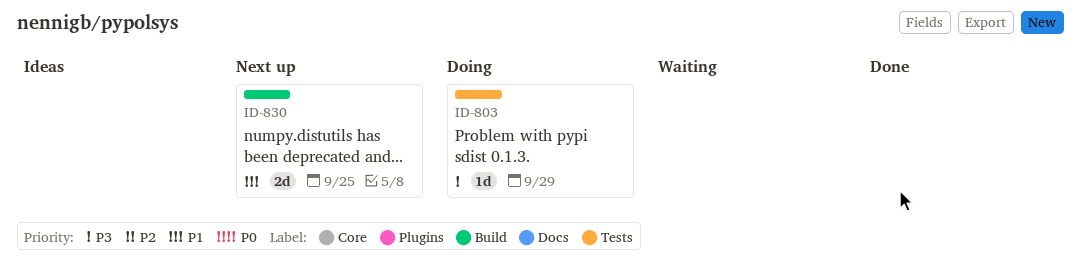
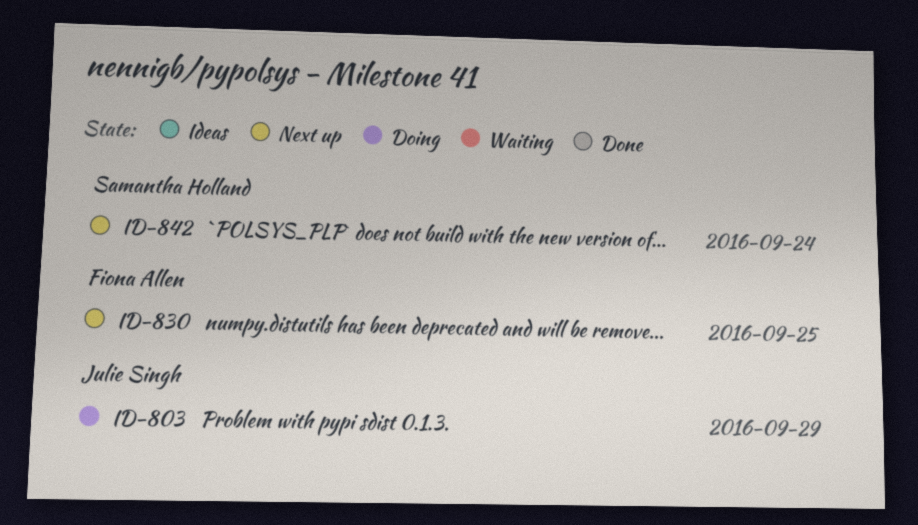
ID-842: none -> present

